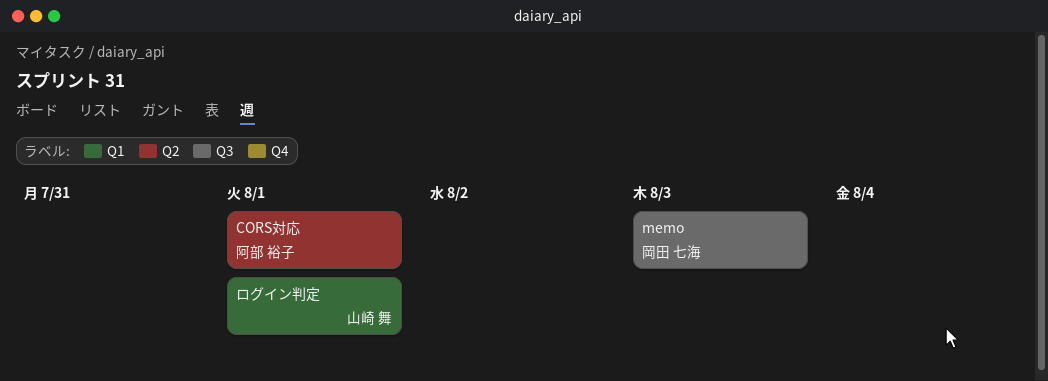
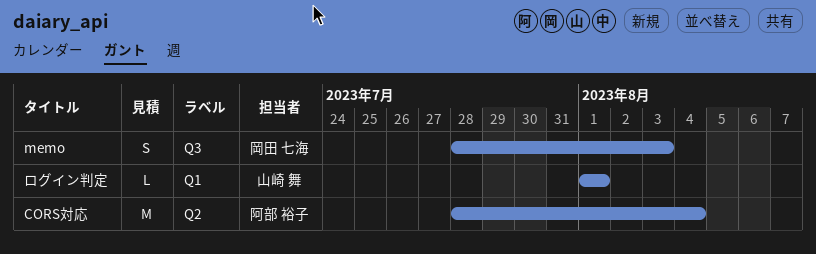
CORS対応, due: Aug 1 -> Aug 4

